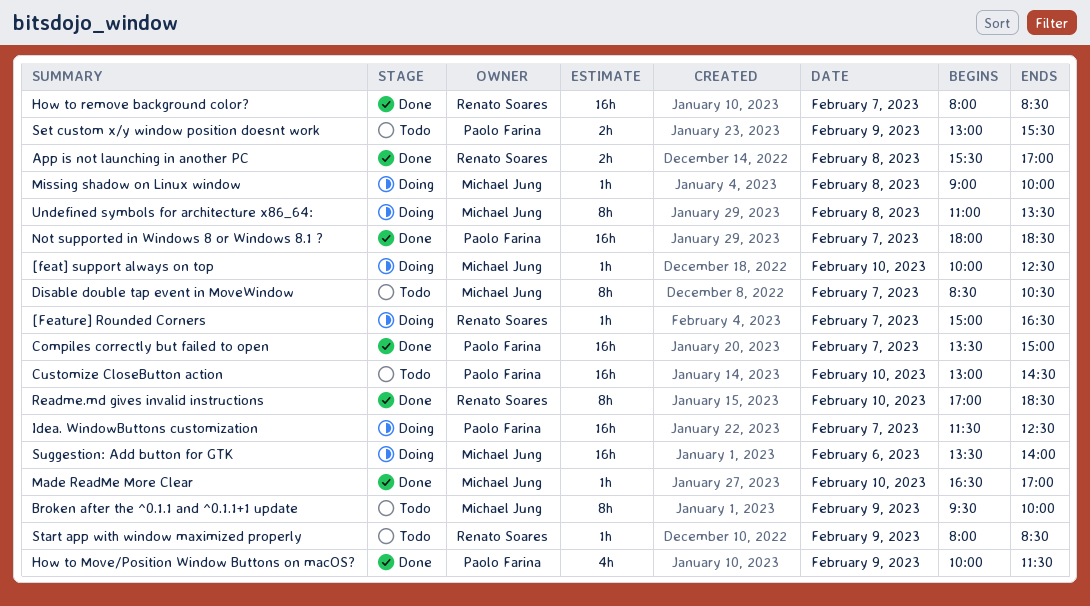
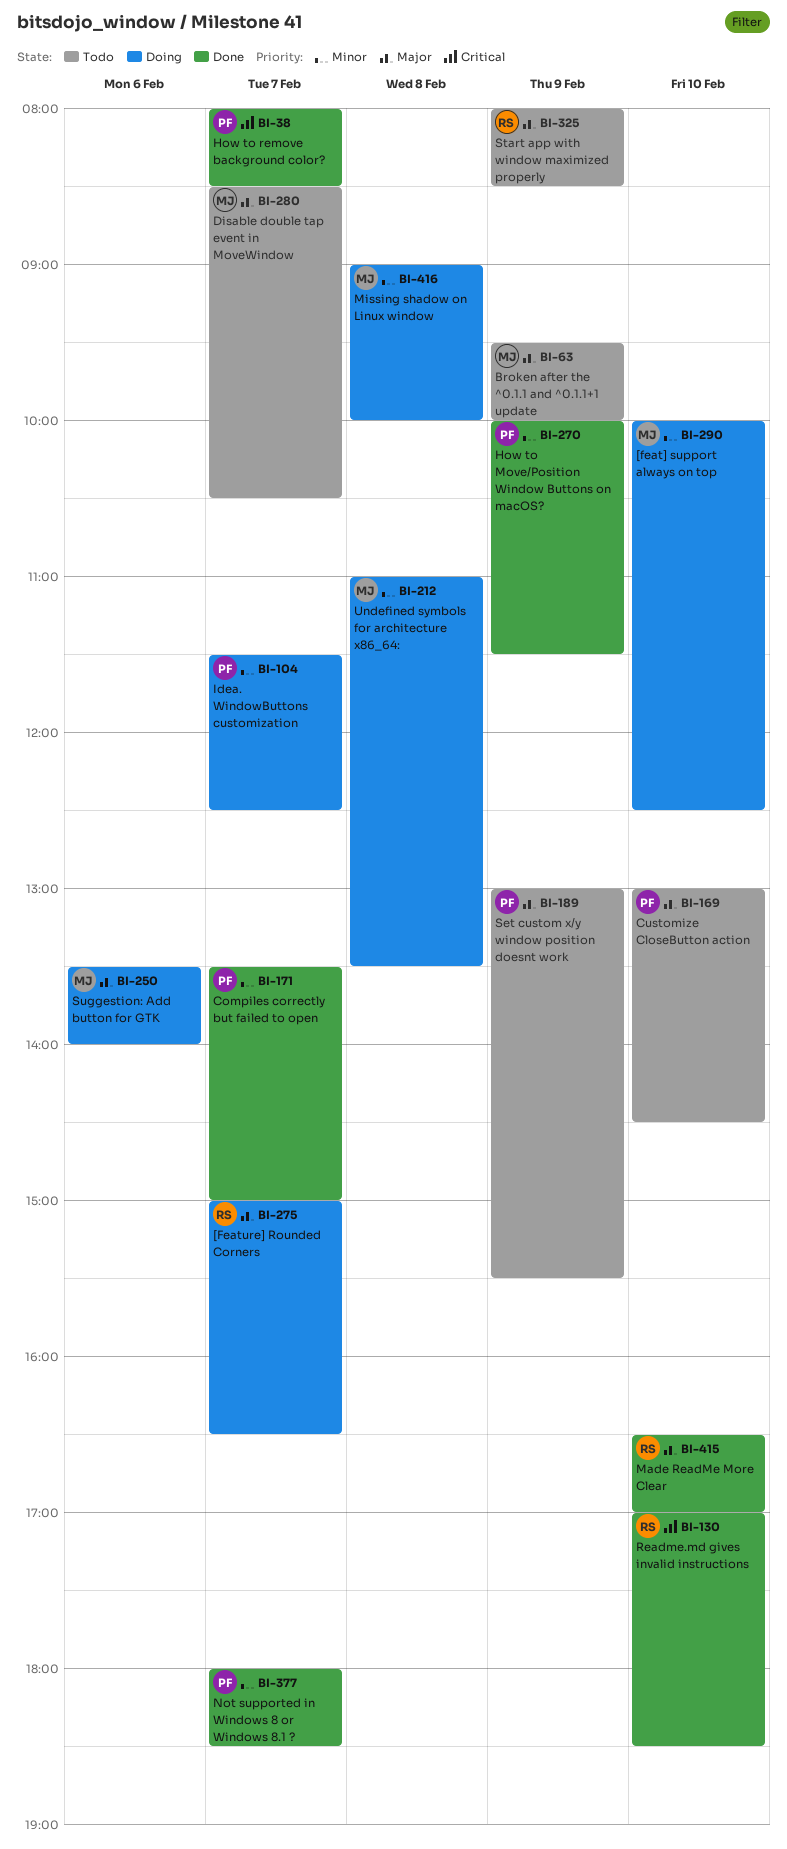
App is not launching in another PC: present -> none
How to remove background color?, owner: Renato Soares -> Paolo Farina
Made ReadMe More Clear, owner: Michael Jung -> Renato Soares

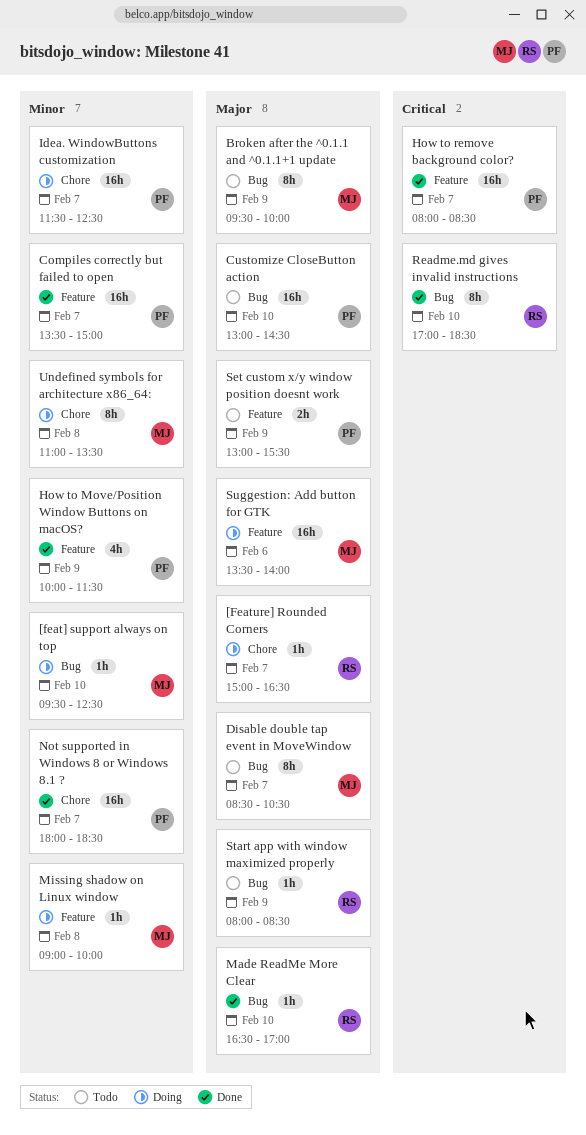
[feat] support always on top, begins: 10:00 -> 09:30

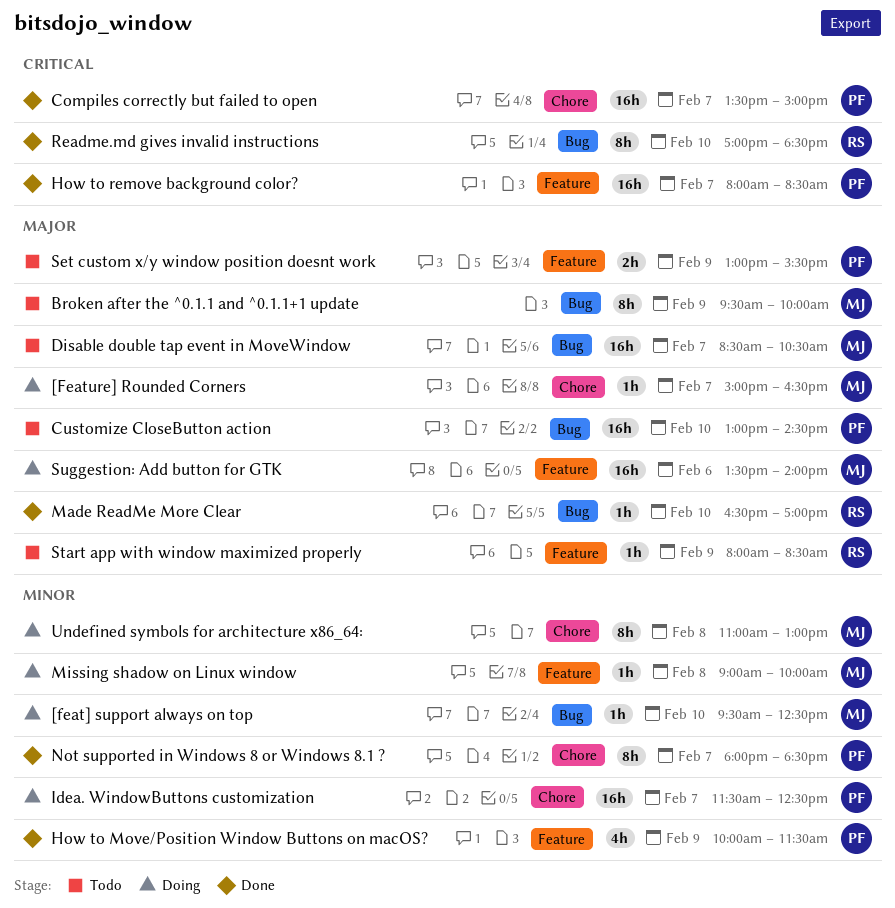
[Feature] Rounded Corners, owner: RS -> MJ
Compiles correctly but failed to open, priority: Minor -> Critical
Compiles correctly but failed to open, label: Feature -> Chore
Disable double tap event in MoveWindow, estimate: 8h -> 16h
Not supported in Windows 8 or Windows 8.1 ?, estimate: 16h -> 8h
Start app with window maximized properly, label: Bug -> Feature
Undefined symbols for architecture x86_64:, ends: 13:30 -> 13:00

